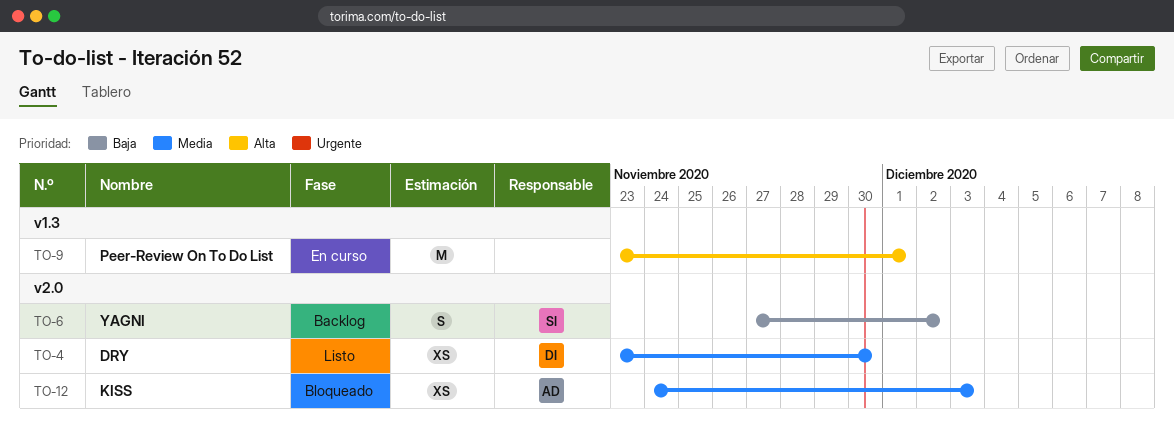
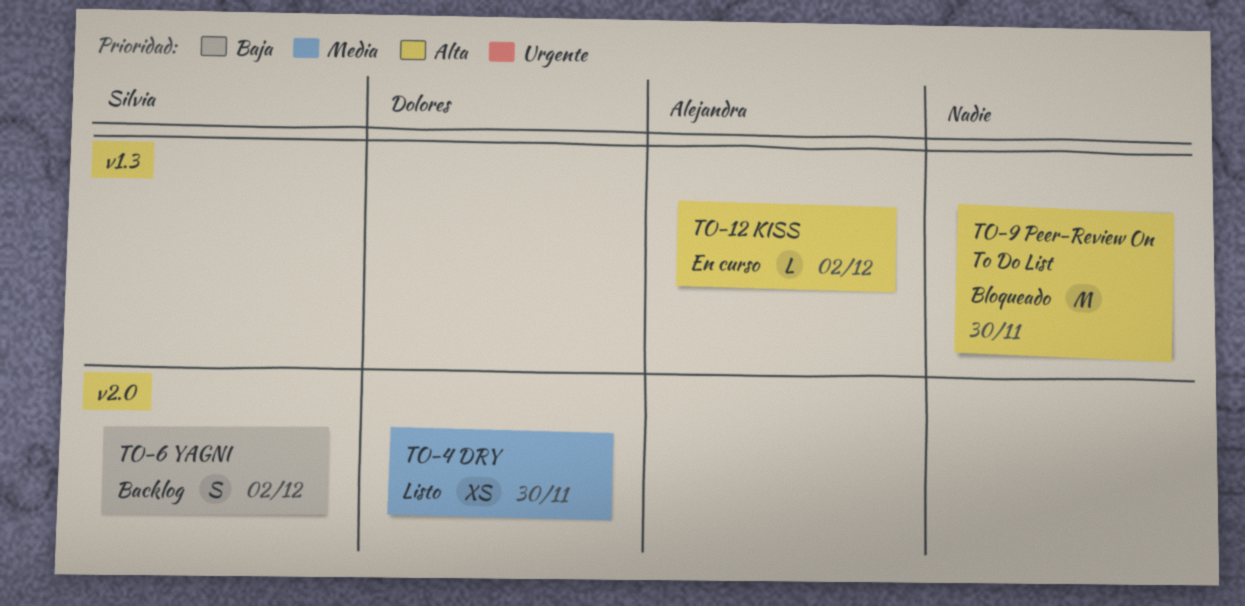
TO-9, status: En curso -> Bloqueado
TO-9, due: Dec 1 -> Nov 30
TO-12, status: Bloqueado -> En curso
TO-12, priority: Media -> Alta
TO-12, label: v2.0 -> v1.3
TO-12, estimate: XS -> L
TO-12, due: Dec 3 -> Dec 2

